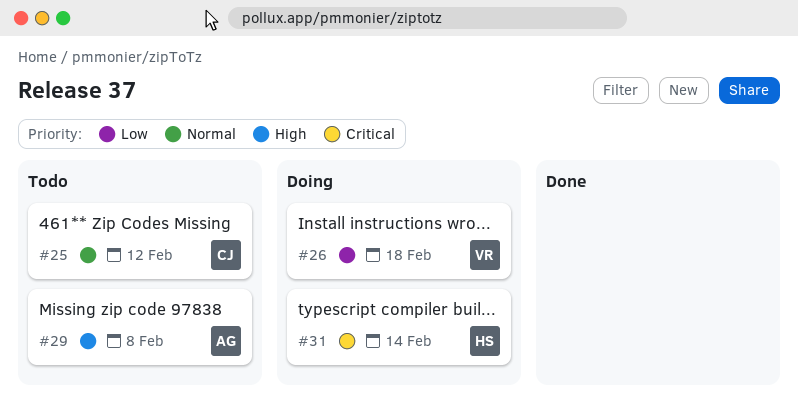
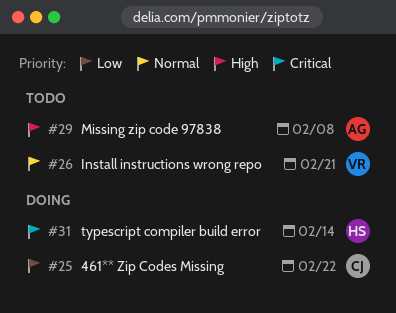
#25, status: Todo -> Doing
#25, priority: Normal -> Low
#25, due: Feb 12 -> Feb 22
#26, status: Doing -> Todo
#26, priority: Low -> Normal
#26, due: Feb 18 -> Feb 21

